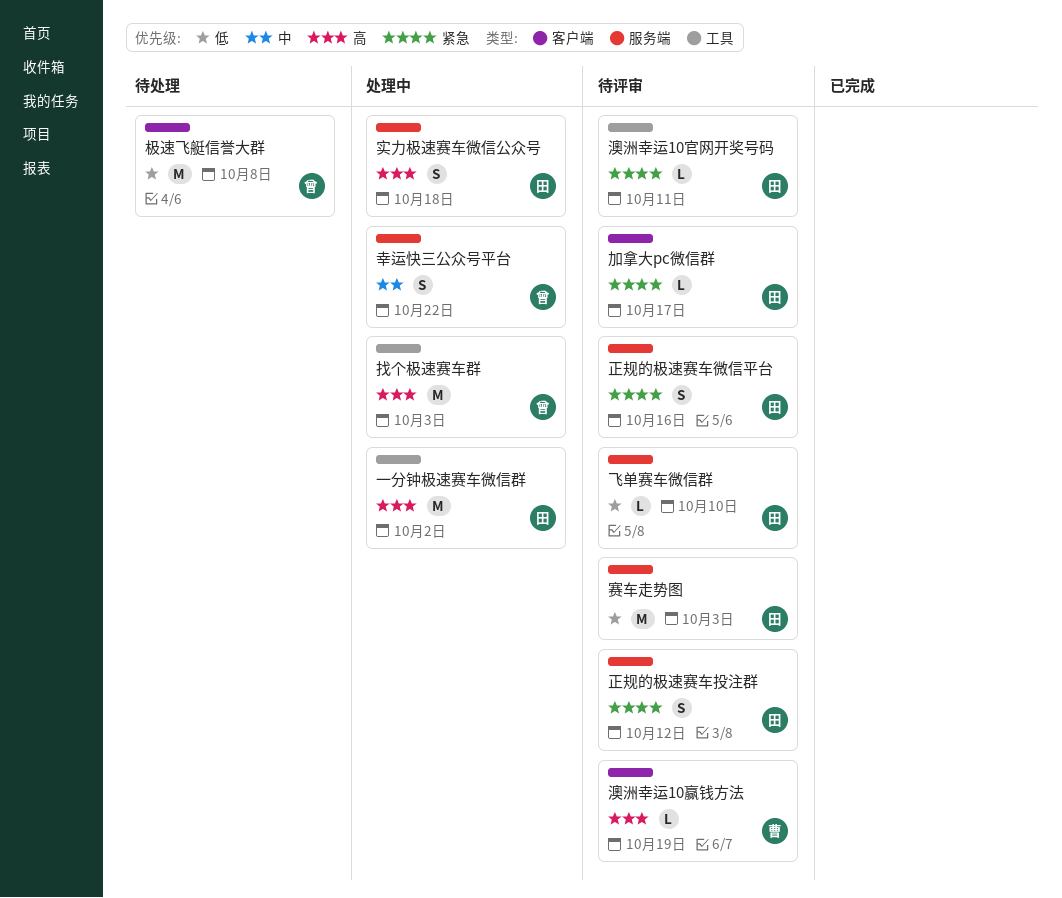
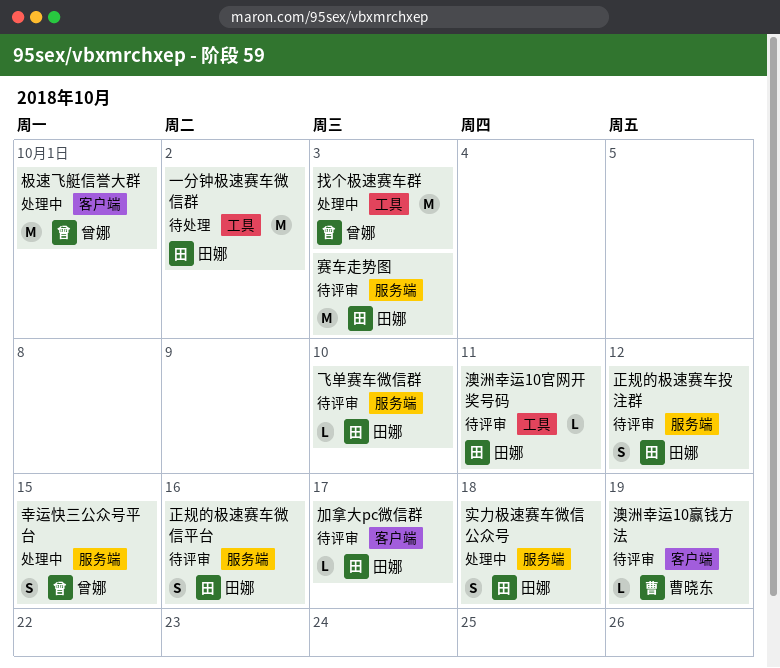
一分钟极速赛车微信群, status: 处理中 -> 待处理
幸运快三公众号平台, due: Oct 22 -> Oct 15
极速飞艇信誉大群, status: 待处理 -> 处理中
极速飞艇信誉大群, due: Oct 8 -> Oct 1

